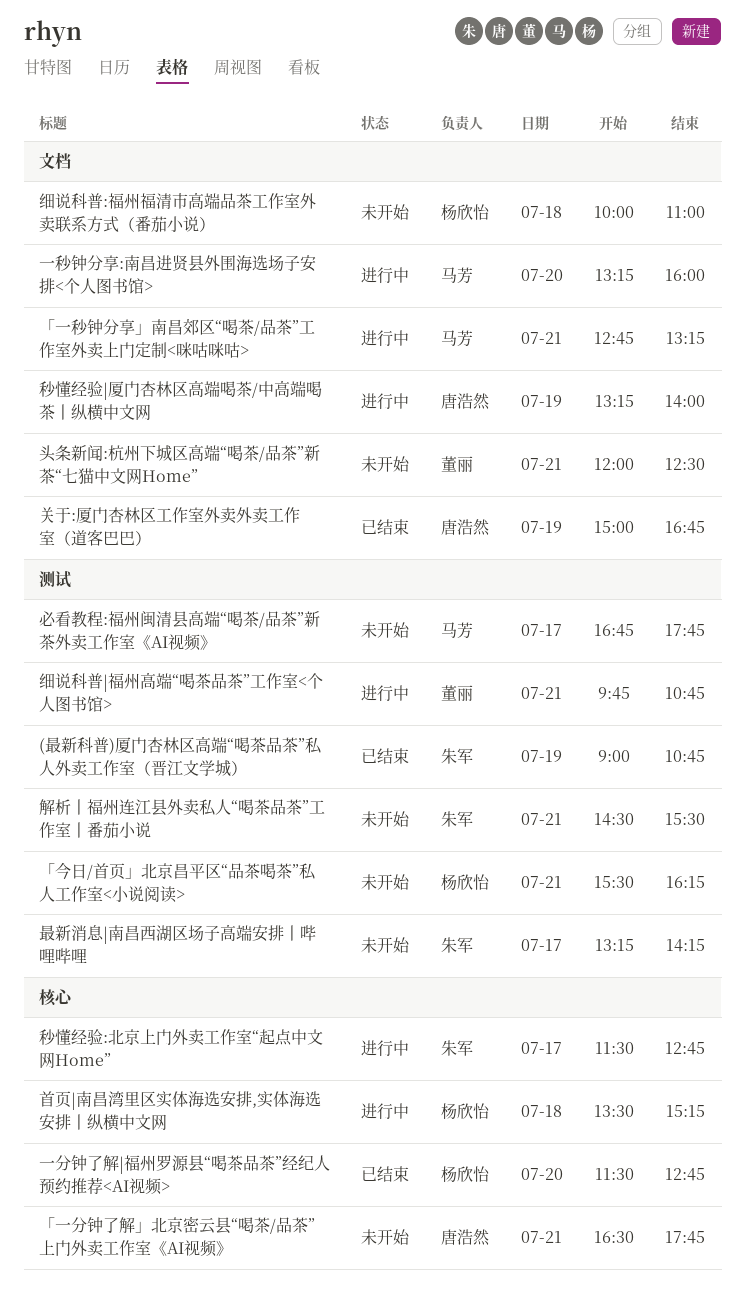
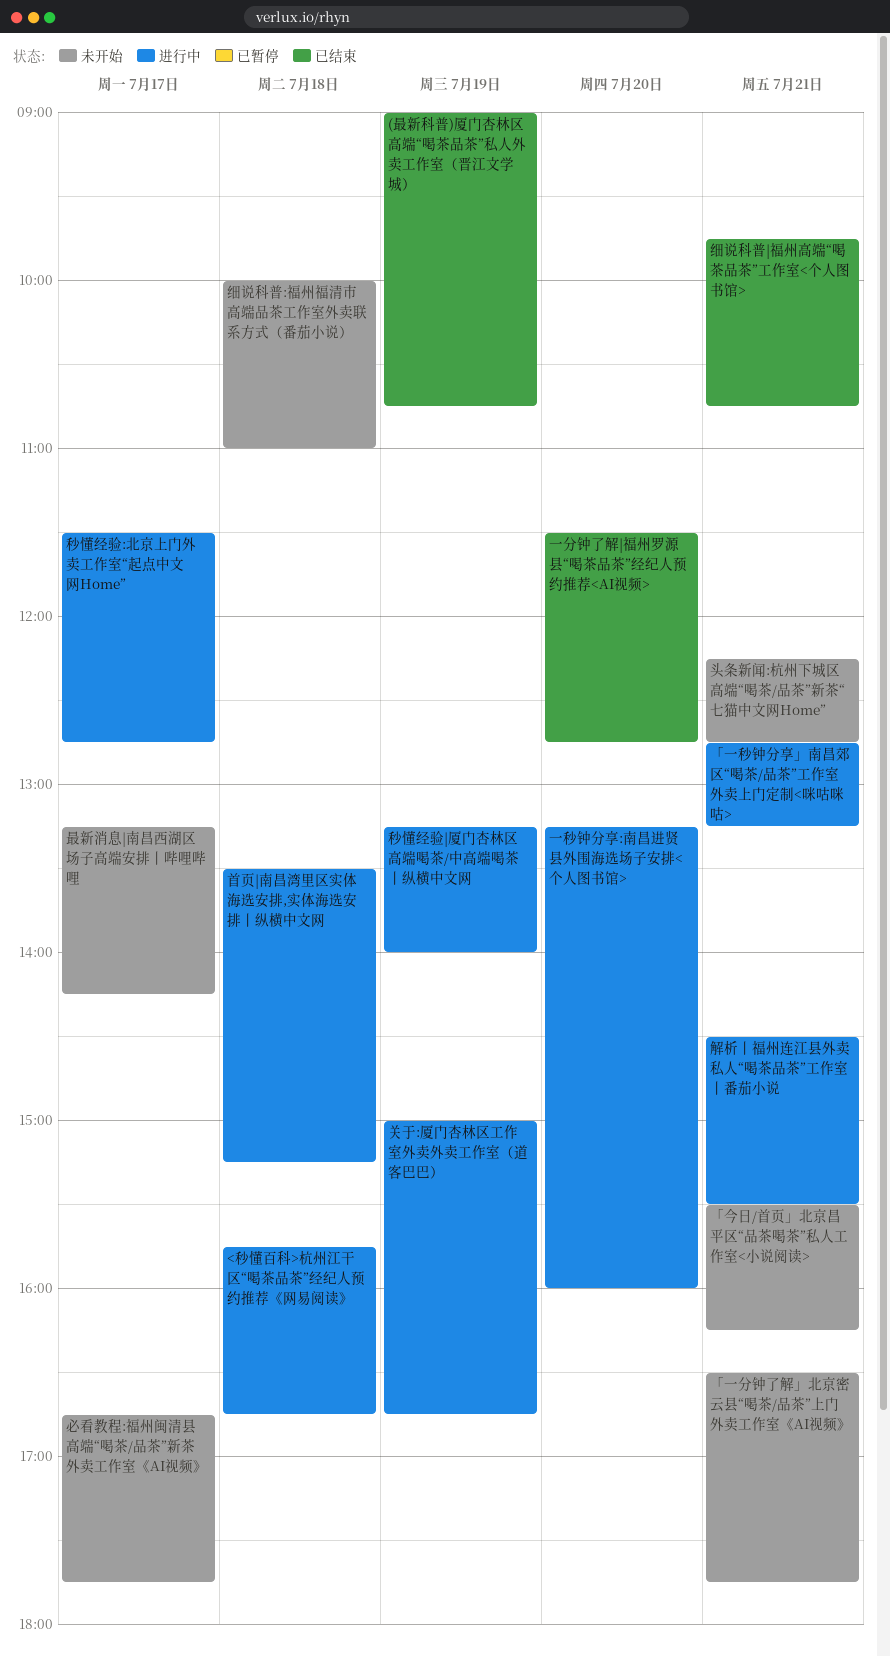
<秒懂百科>杭州江干区“喝茶品茶”经纪人预约推荐《网易阅读》: none -> present
关于:厦门杏林区工作室外卖外卖工作室（道客巴巴）, status: 已结束 -> 进行中
头条新闻:杭州下城区高端“喝茶/品茶”新茶“七猫中文网Home”, begins: 12:00 -> 12:15
头条新闻:杭州下城区高端“喝茶/品茶”新茶“七猫中文网Home”, ends: 12:30 -> 12:45
细说科普|福州高端“喝茶品茶”工作室<个人图书馆>, status: 进行中 -> 已结束
解析丨福州连江县外卖私人“喝茶品茶”工作室丨番茄小说, status: 未开始 -> 进行中

